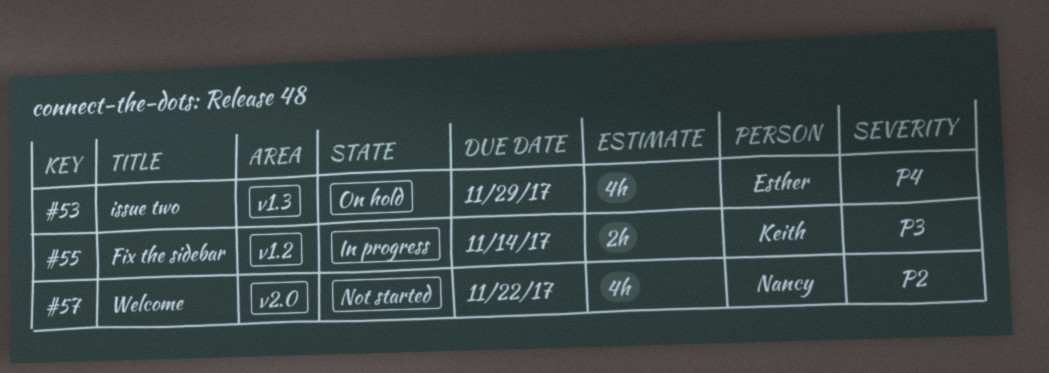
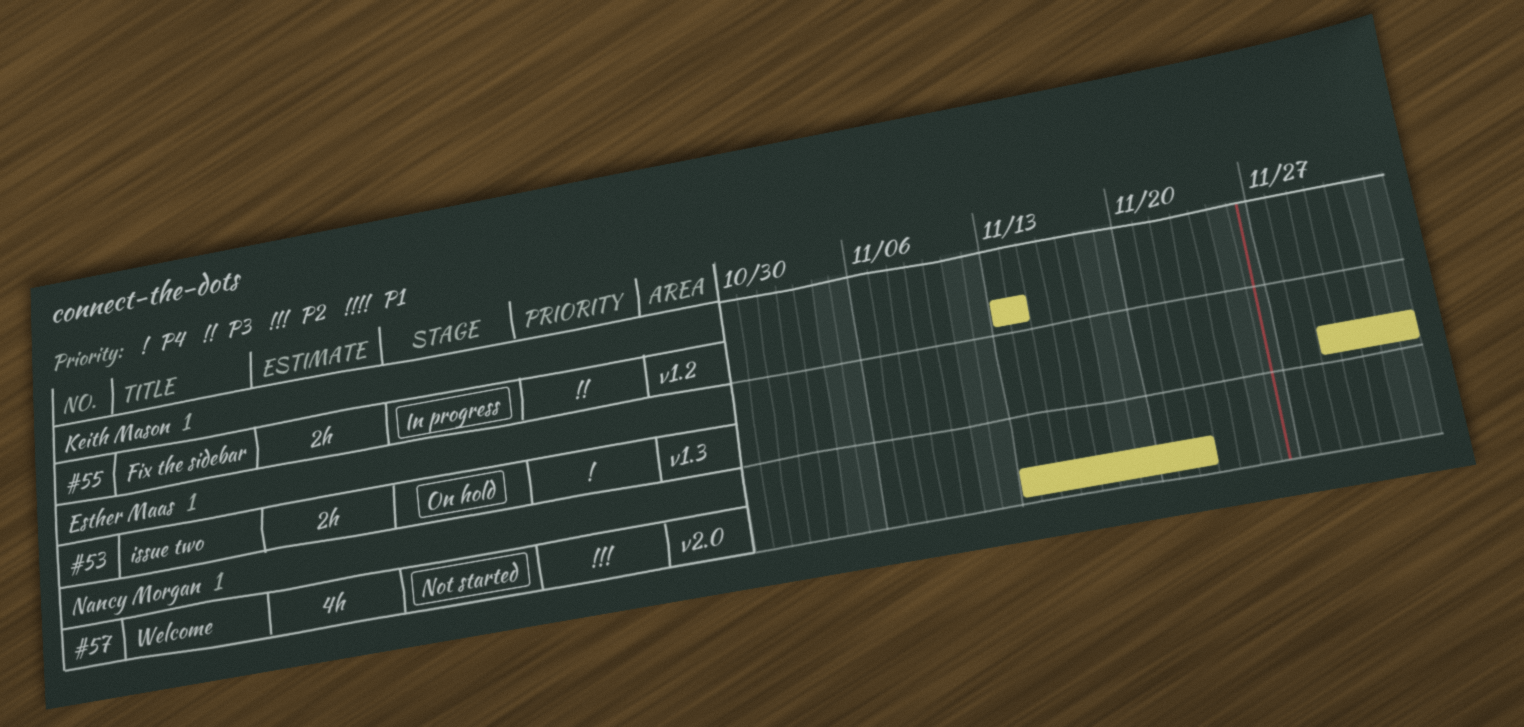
#53, estimate: 4h -> 2h
#53, due: Nov 29 -> Dec 3

